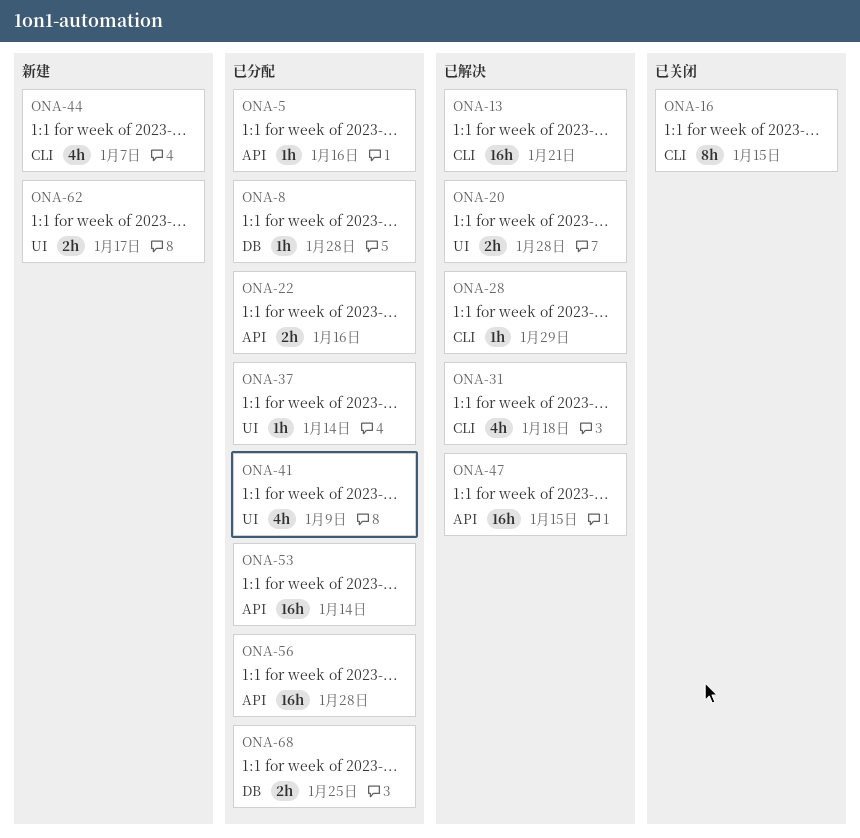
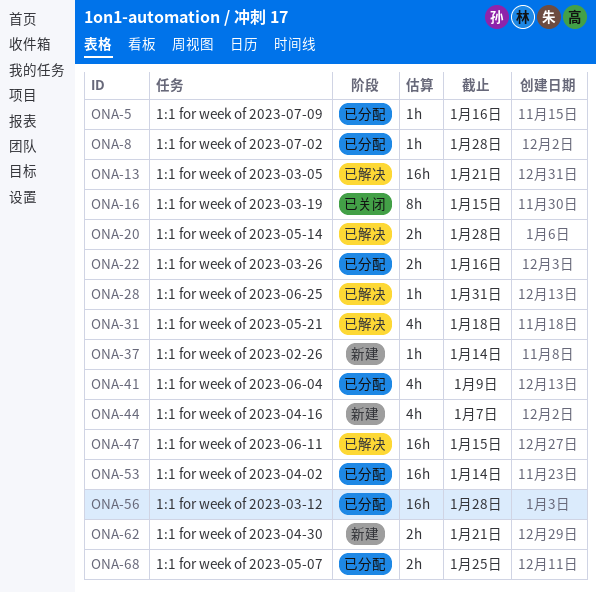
ONA-28, due: Jan 29 -> Jan 31
ONA-37, status: 已分配 -> 新建
ONA-62, due: Jan 17 -> Jan 21

